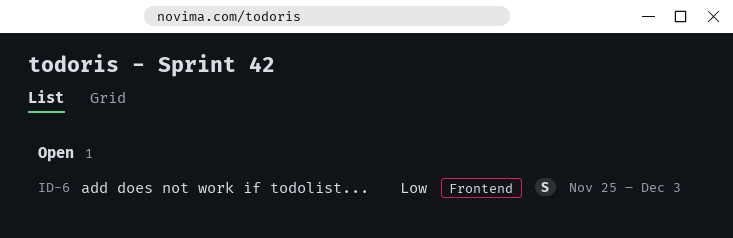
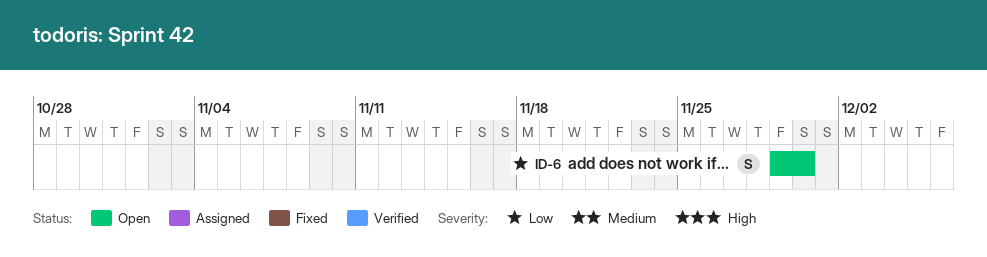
ID-6, start: Nov 25 -> Nov 29
ID-6, due: Dec 3 -> Nov 30

